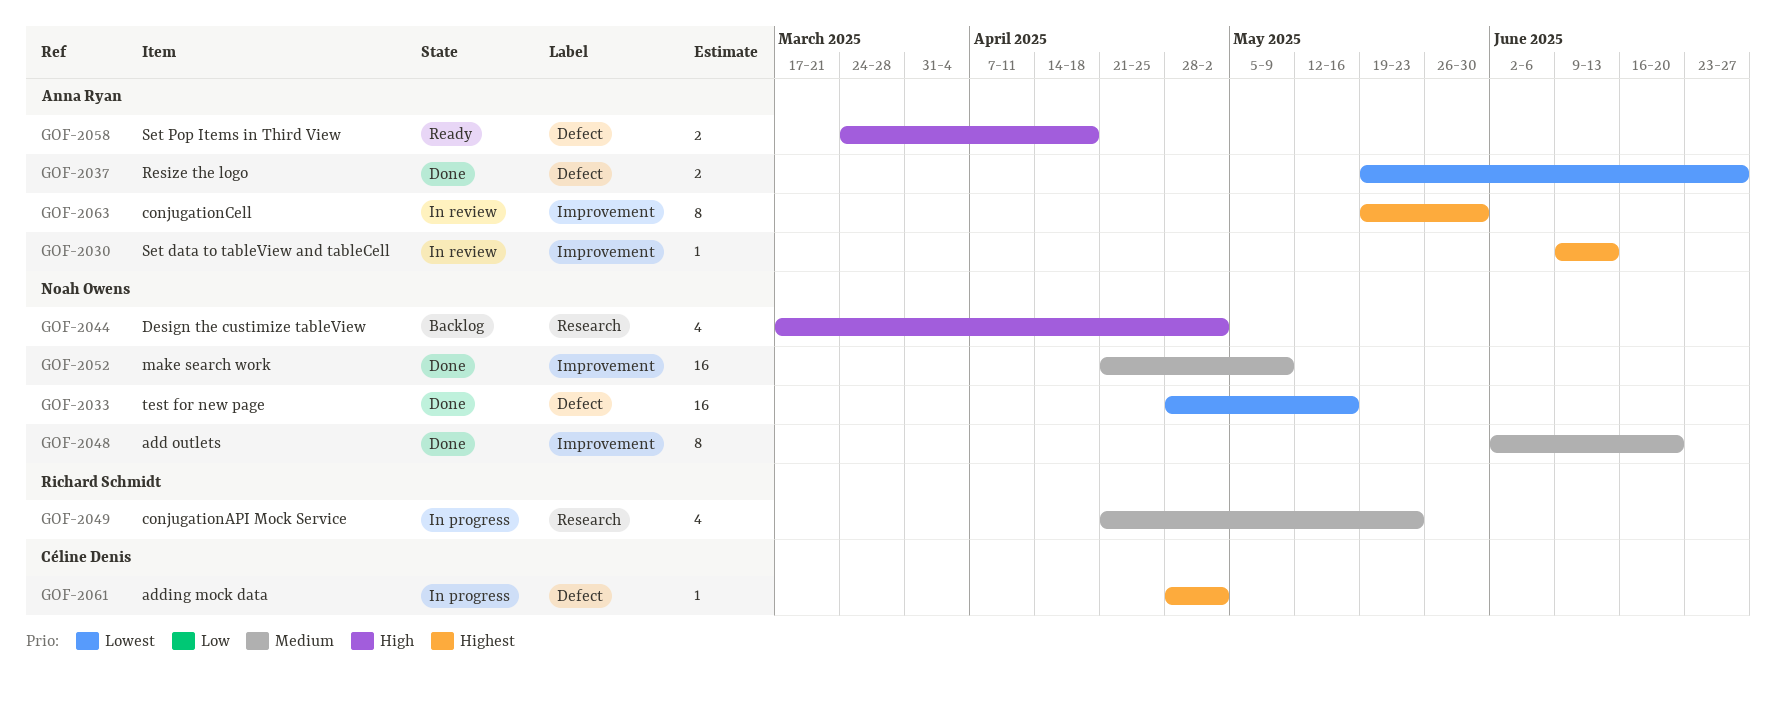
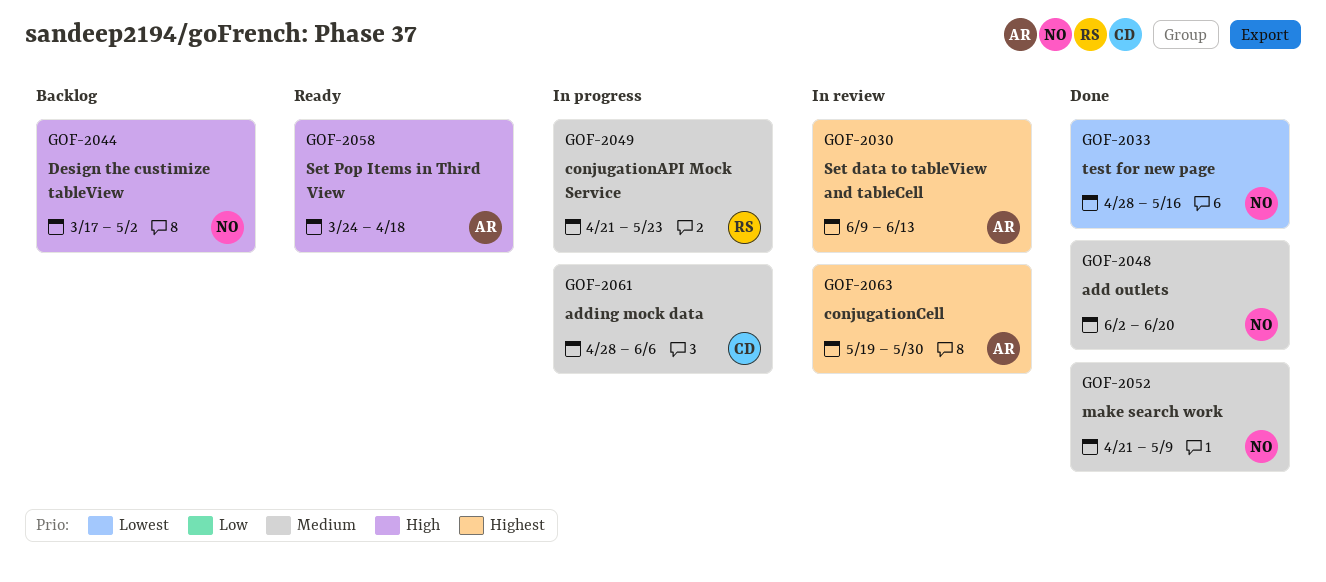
GOF-2037: present -> none
GOF-2061, priority: Highest -> Medium
GOF-2061, due: May 2 -> Jun 6

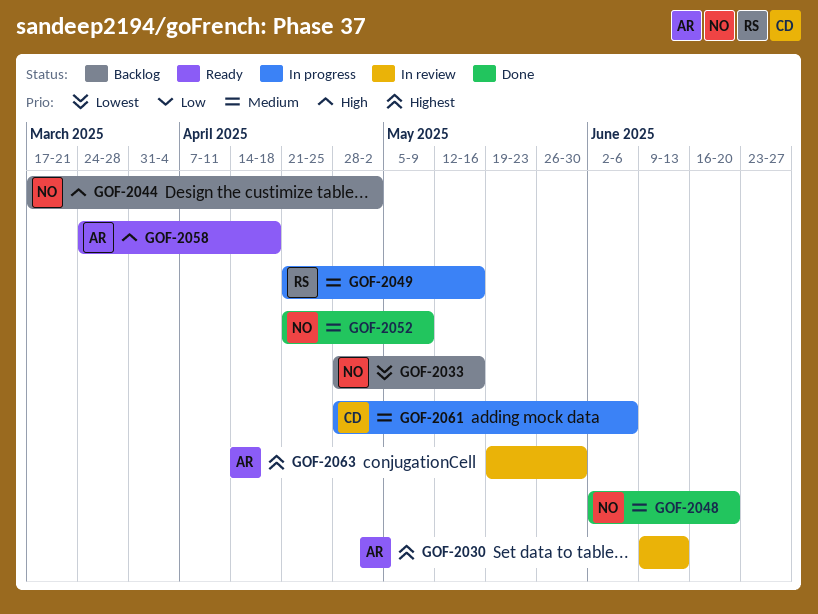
GOF-2033, status: Done -> Backlog
GOF-2049, due: May 23 -> May 16

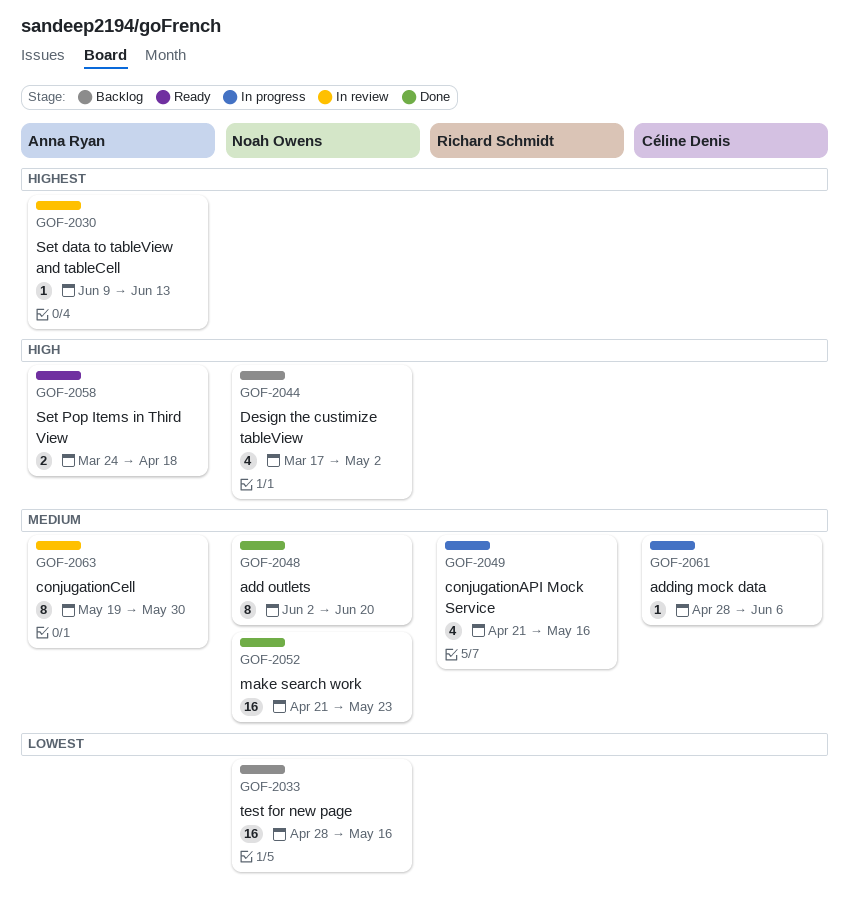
GOF-2052, due: May 9 -> May 23
GOF-2063, priority: Highest -> Medium

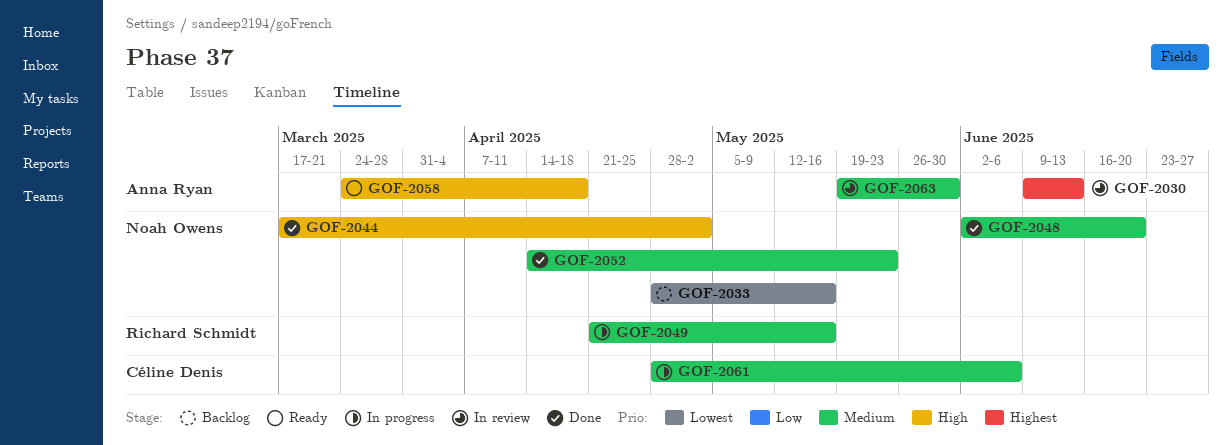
GOF-2044, status: Backlog -> Done
GOF-2052, start: Apr 21 -> Apr 14

